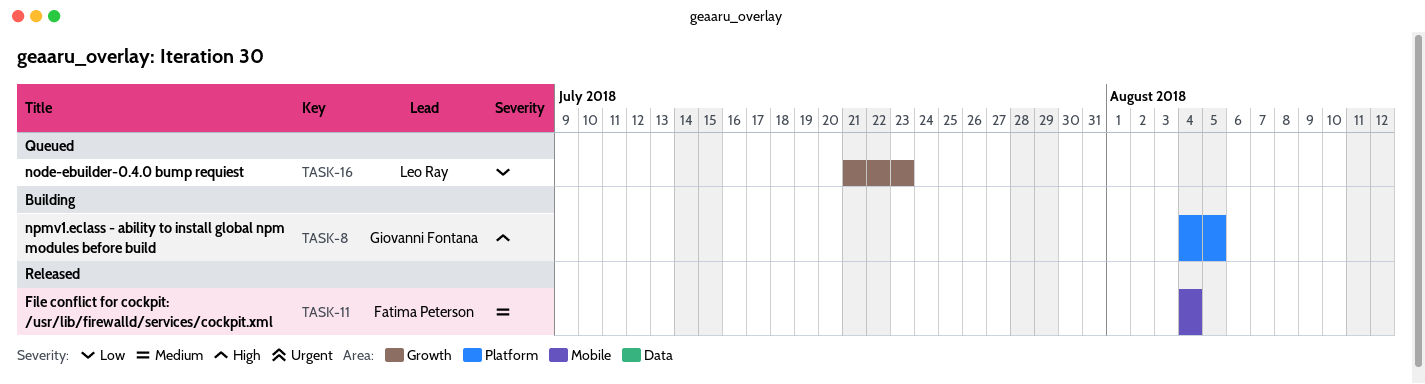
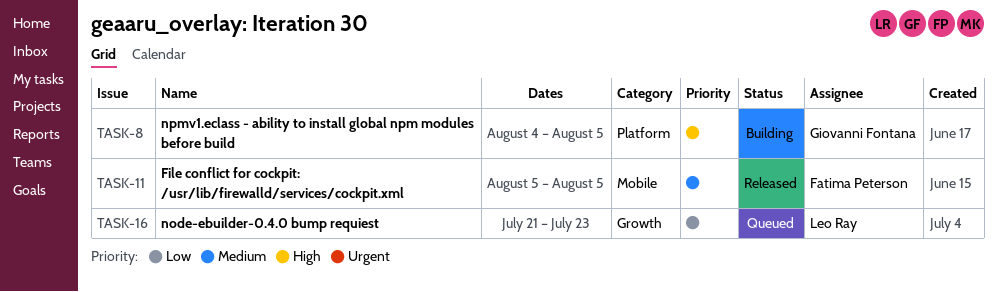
TASK-11, start: Aug 4 -> Aug 5
TASK-11, due: Aug 4 -> Aug 5

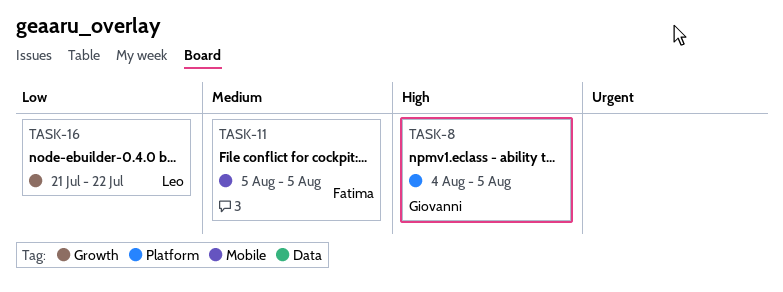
TASK-16, due: Jul 23 -> Jul 22

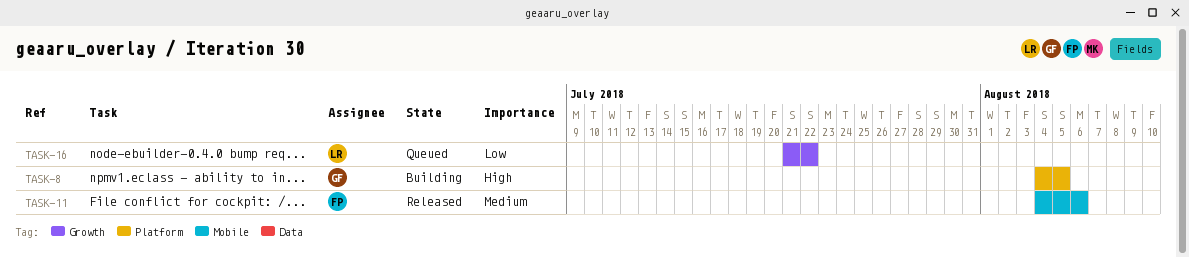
TASK-11, start: Aug 5 -> Aug 4
TASK-11, due: Aug 5 -> Aug 6

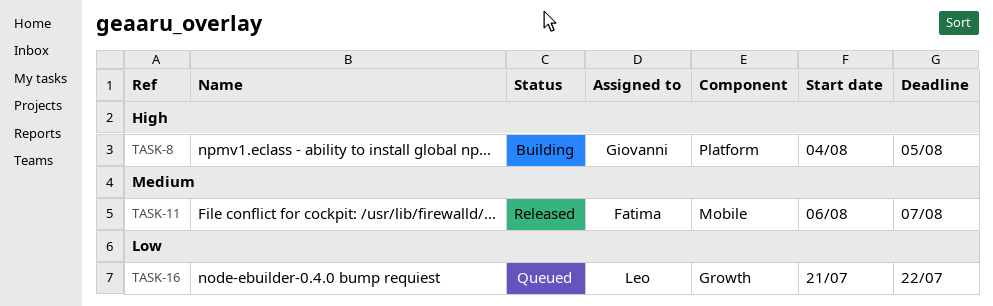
TASK-11, start: Aug 4 -> Aug 6
TASK-11, due: Aug 6 -> Aug 7

